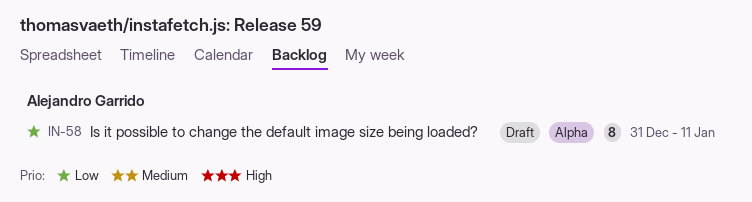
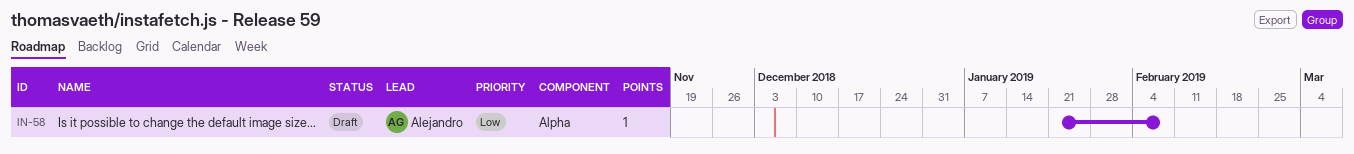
IN-58, estimate: 8 -> 1
IN-58, start: Dec 31 -> Jan 21
IN-58, due: Jan 11 -> Feb 8

